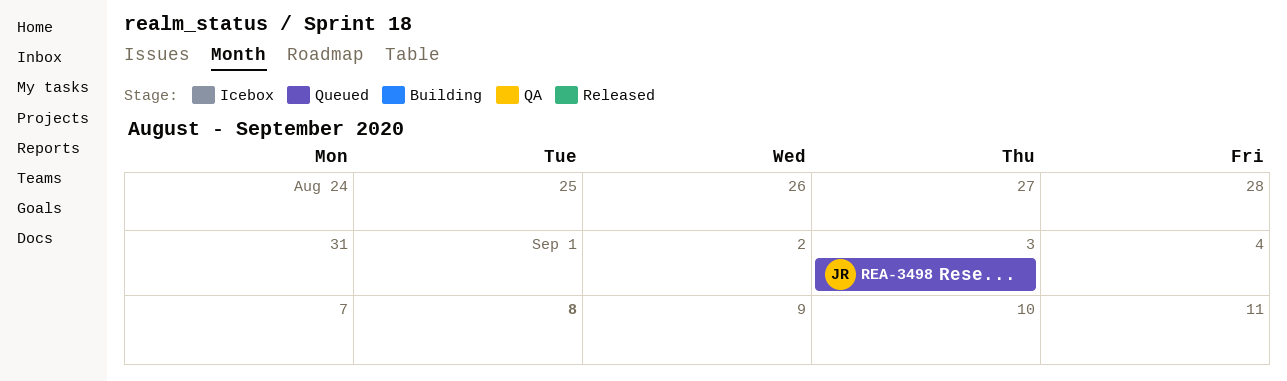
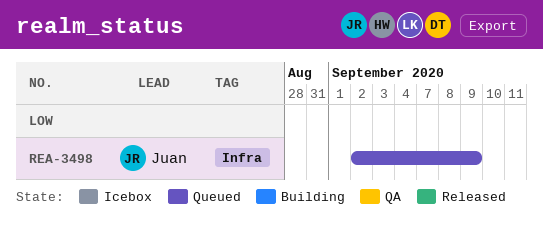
REA-3498, start: Sep 3 -> Sep 2
REA-3498, due: Sep 3 -> Sep 9

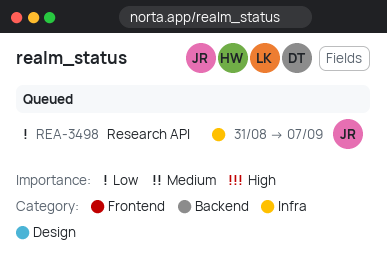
REA-3498, start: Sep 2 -> Aug 31
REA-3498, due: Sep 9 -> Sep 7

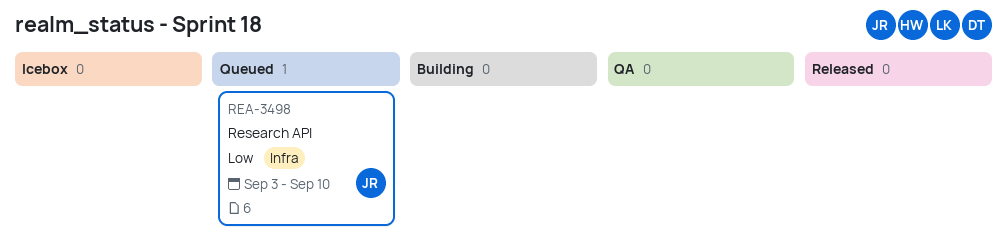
REA-3498, start: Aug 31 -> Sep 3
REA-3498, due: Sep 7 -> Sep 10

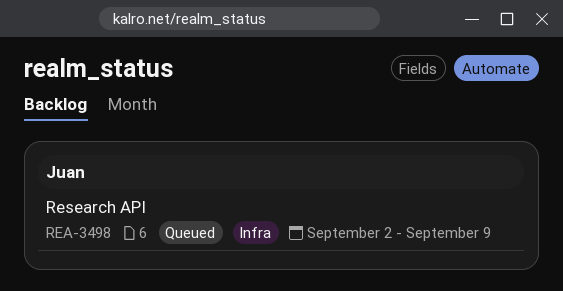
REA-3498, start: Sep 3 -> Sep 2
REA-3498, due: Sep 10 -> Sep 9

